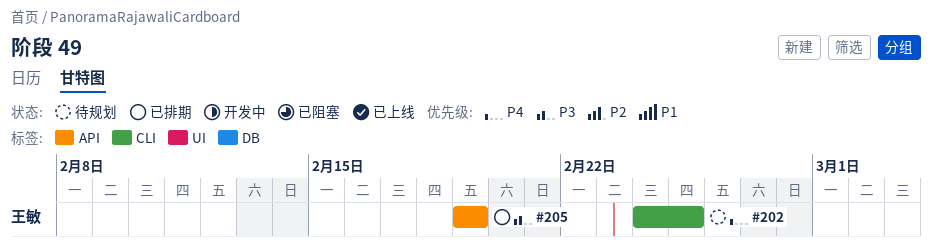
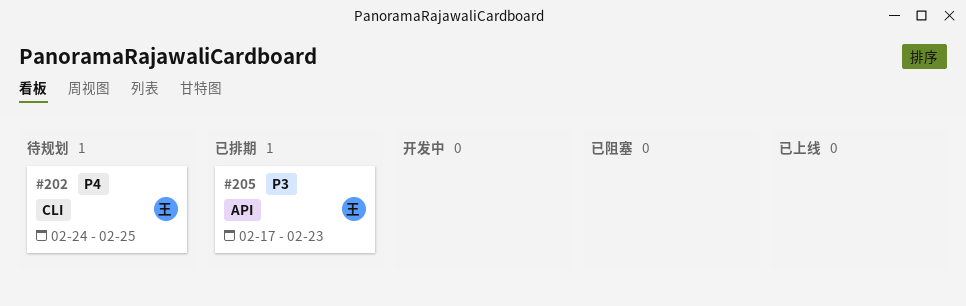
#205, start: Feb 19 -> Feb 17
#205, due: Feb 19 -> Feb 23

